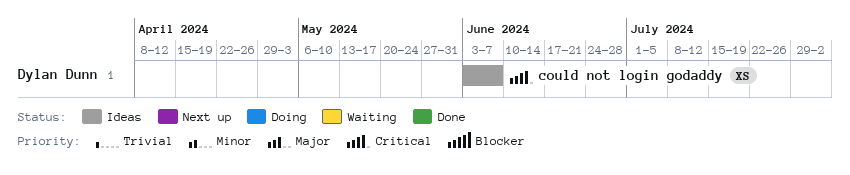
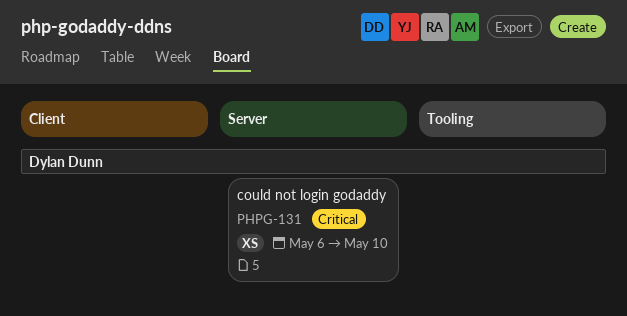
could not login godaddy, start: Jun 3 -> May 6
could not login godaddy, due: Jun 7 -> May 10

